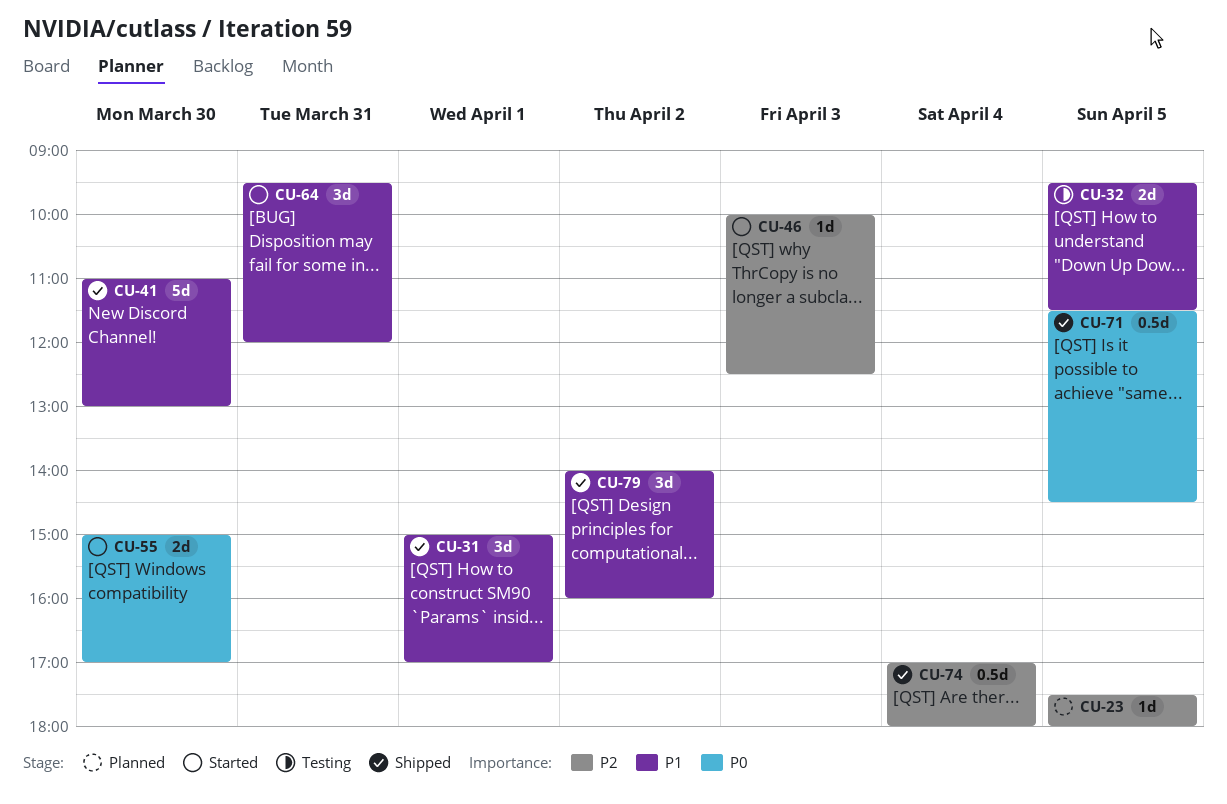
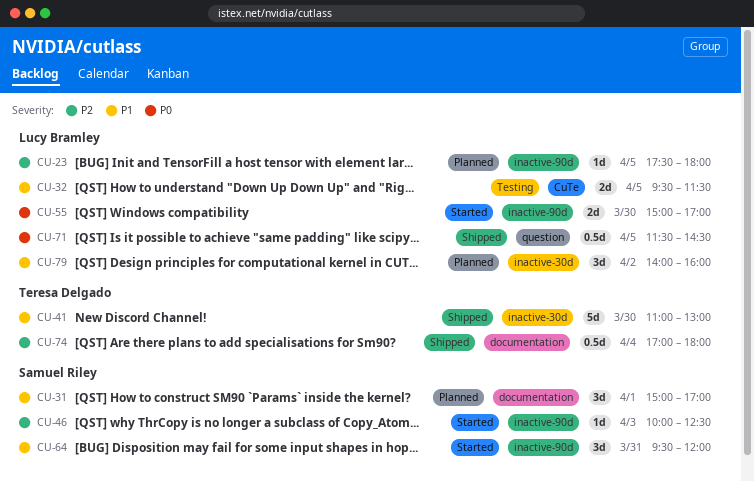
CU-31, status: Shipped -> Planned
CU-79, status: Shipped -> Planned

